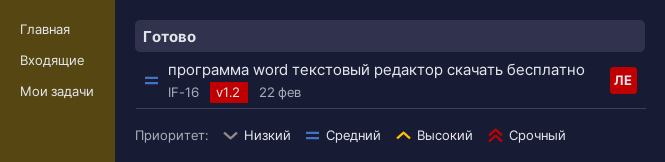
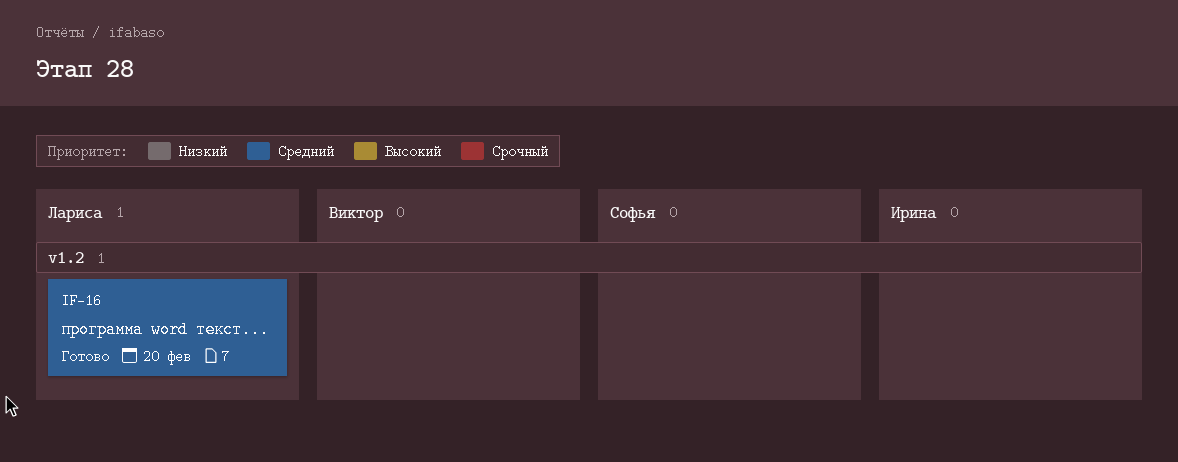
IF-16, due: Feb 22 -> Feb 20

